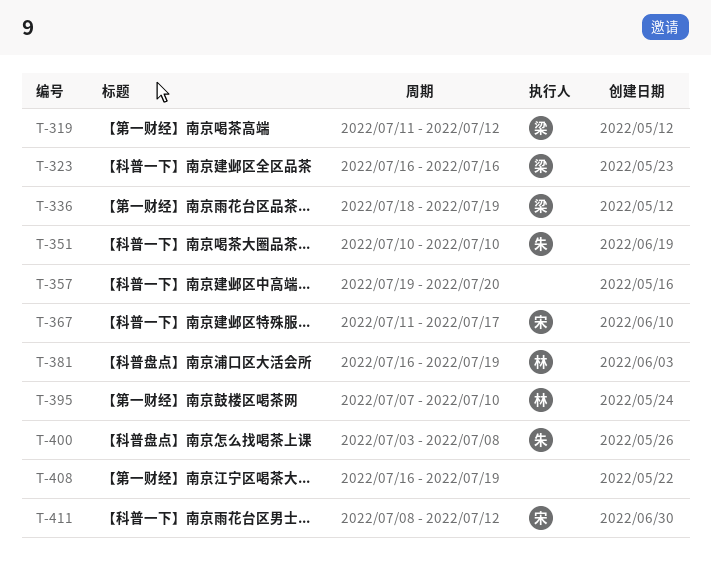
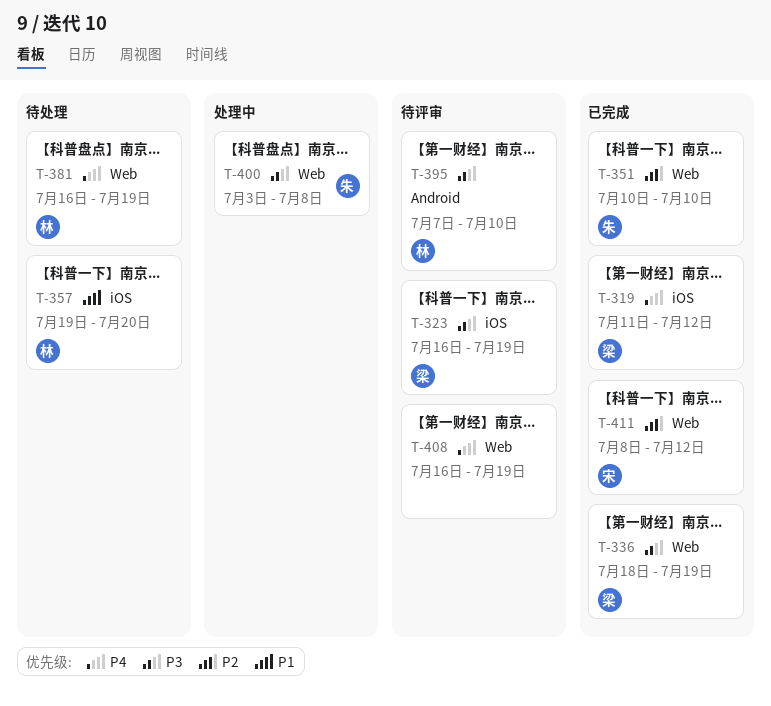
T-323, due: Jul 16 -> Jul 19
T-357, owner: none -> 林
T-367: present -> none

